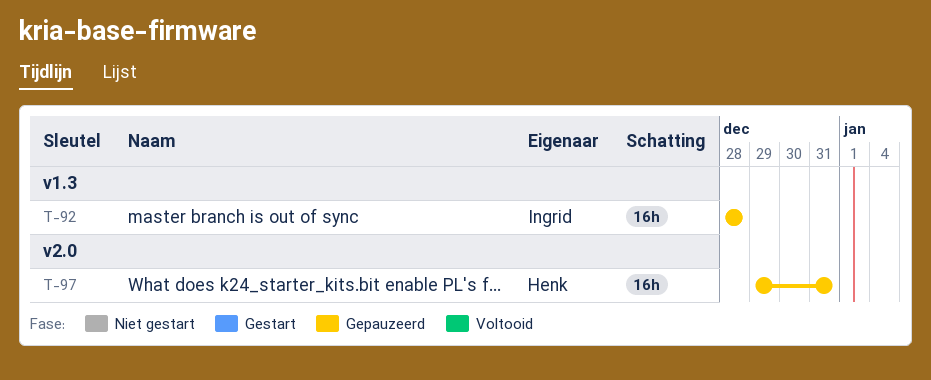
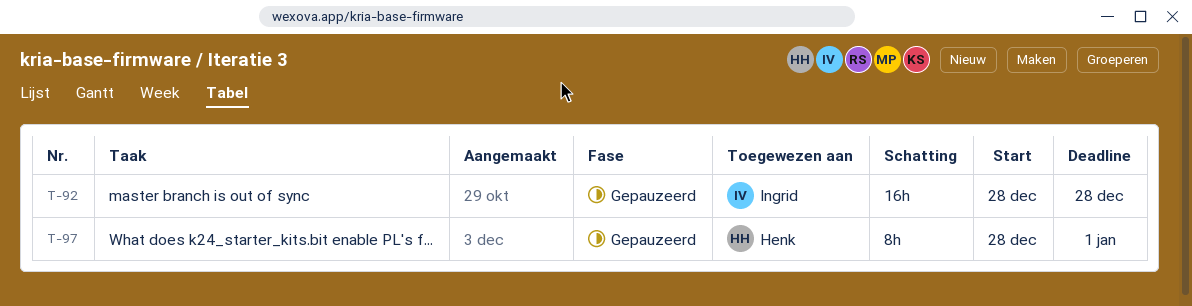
T-97, estimate: 16h -> 8h
T-97, start: Dec 29 -> Dec 28
T-97, due: Dec 31 -> Jan 1

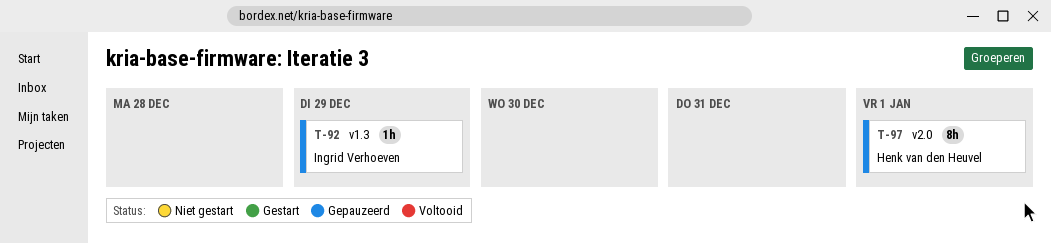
T-92, estimate: 16h -> 1h
T-92, due: Dec 28 -> Dec 29

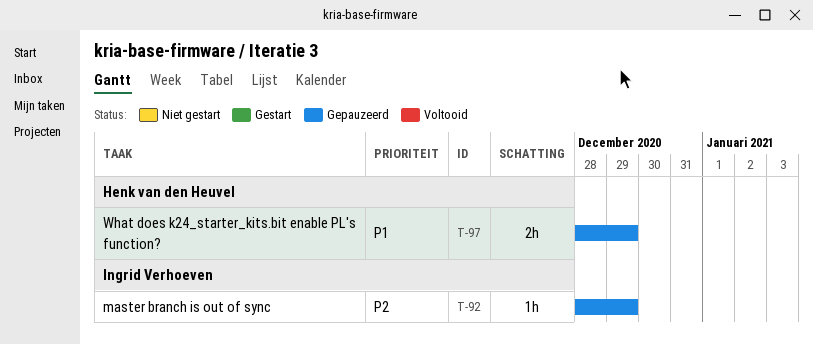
T-97, estimate: 8h -> 2h
T-97, due: Jan 1 -> Dec 29

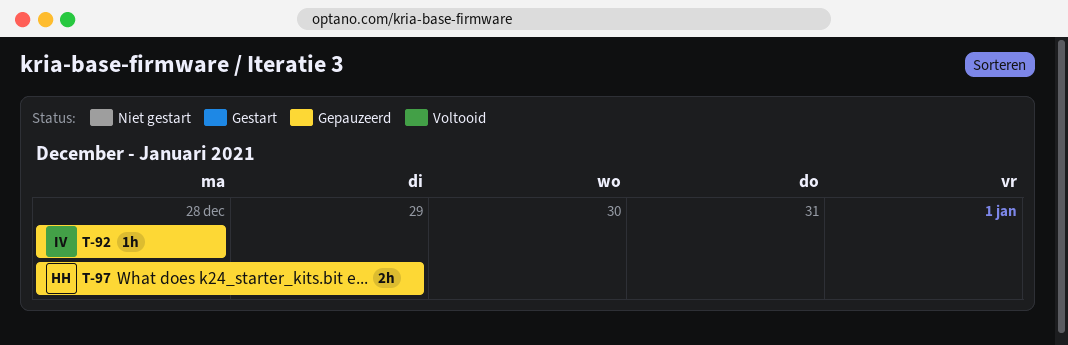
T-92, due: Dec 29 -> Dec 28

